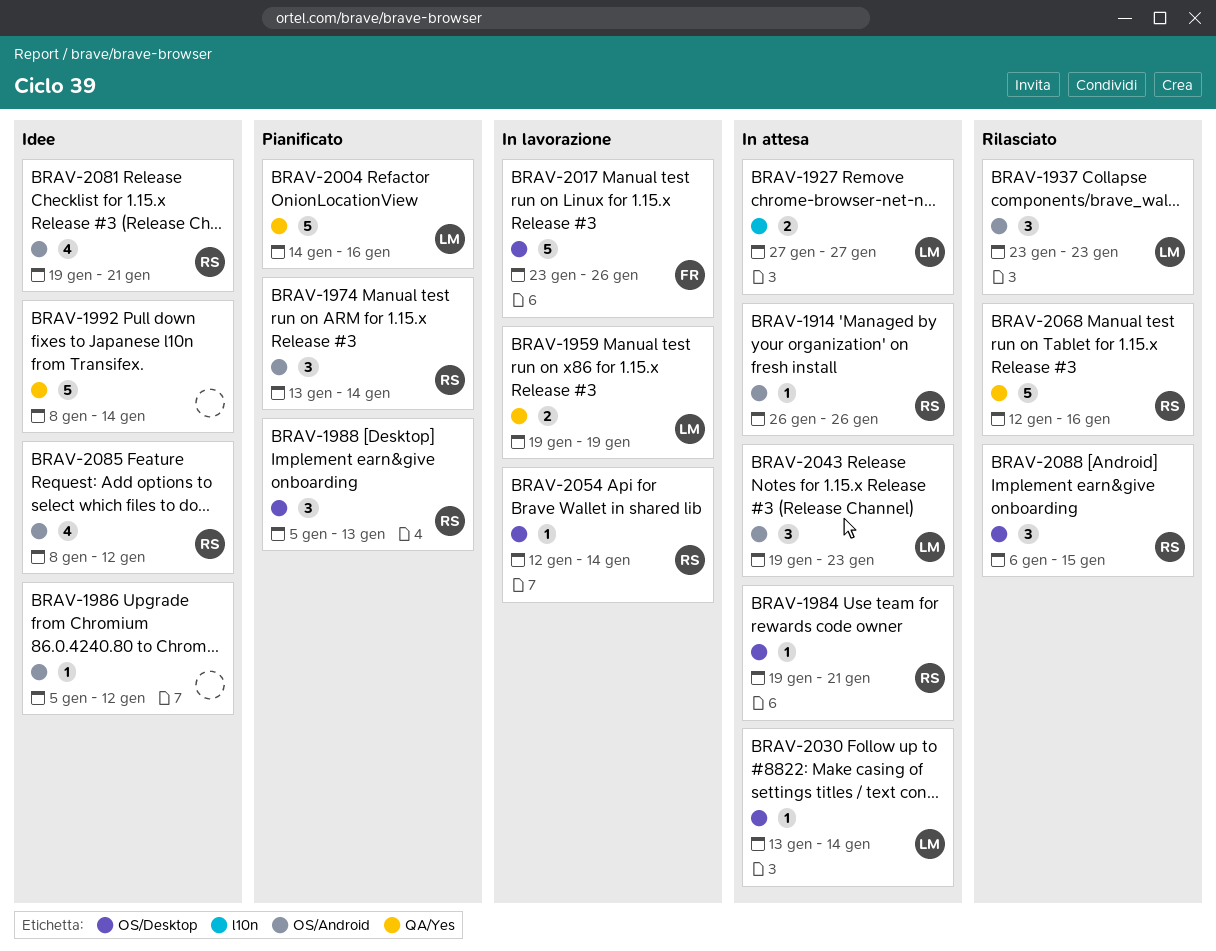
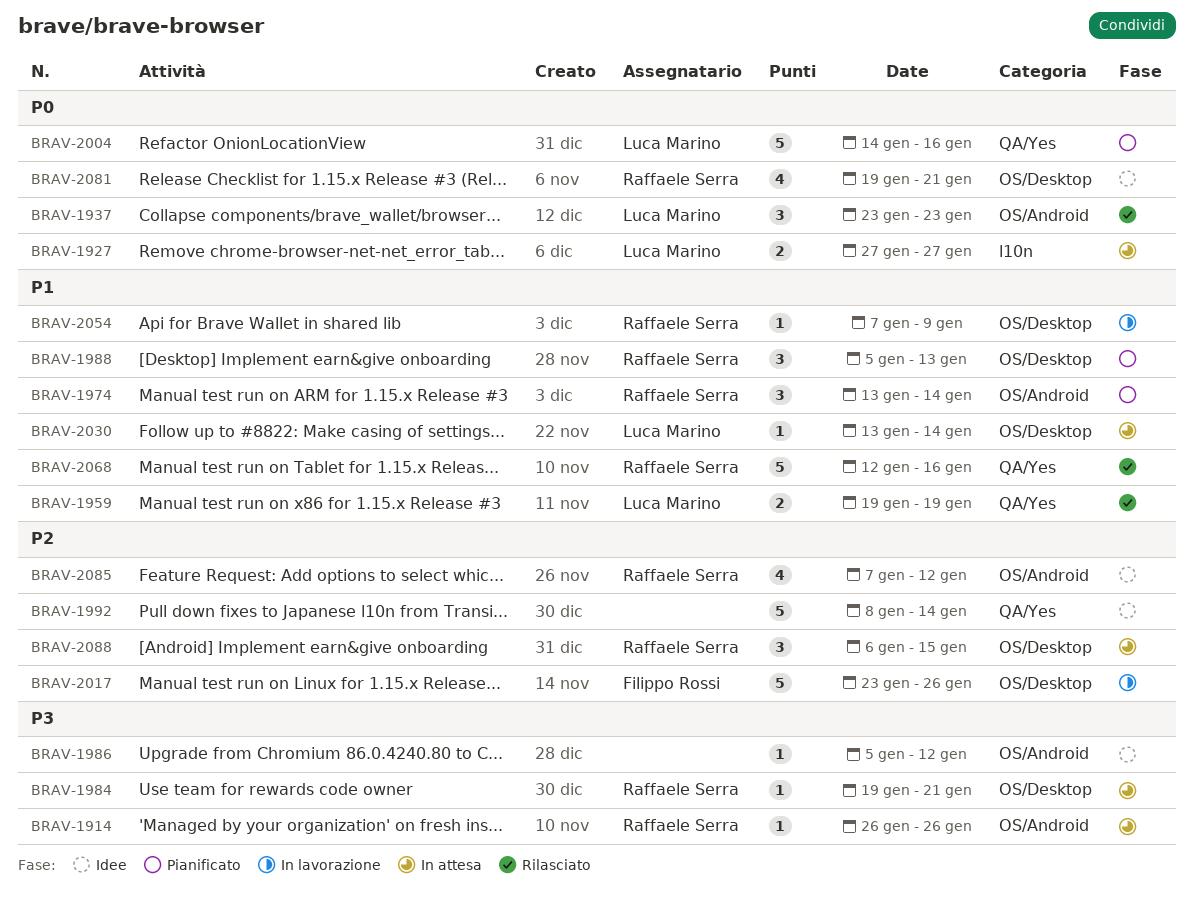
BRAV-1959, status: In lavorazione -> Rilasciato
BRAV-2043: present -> none
BRAV-2054, start: Jan 12 -> Jan 7
BRAV-2054, due: Jan 14 -> Jan 9
BRAV-2081, label: OS/Android -> OS/Desktop
BRAV-2085, start: Jan 8 -> Jan 7
BRAV-2088, status: Rilasciato -> In attesa

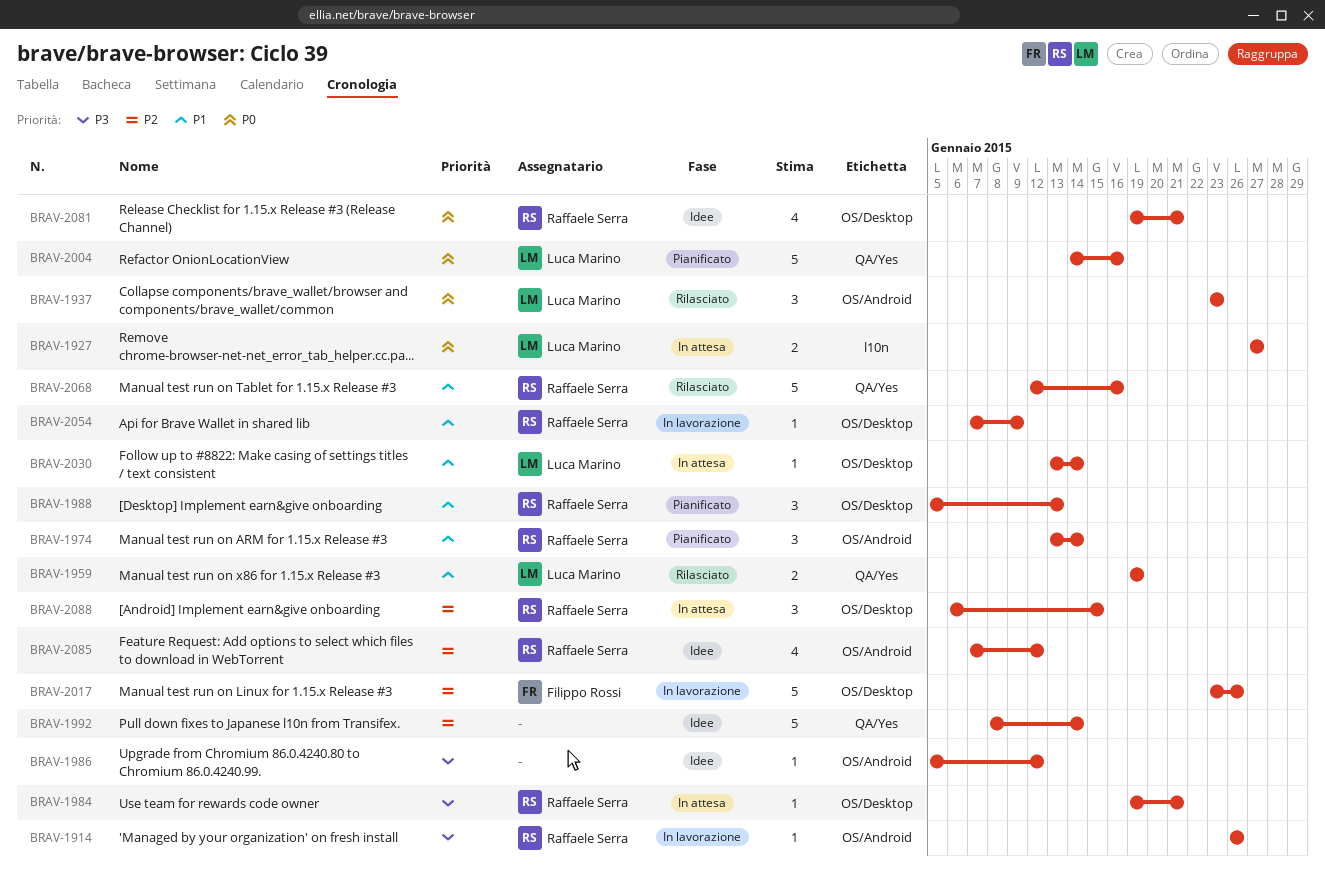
BRAV-1914, status: In attesa -> In lavorazione

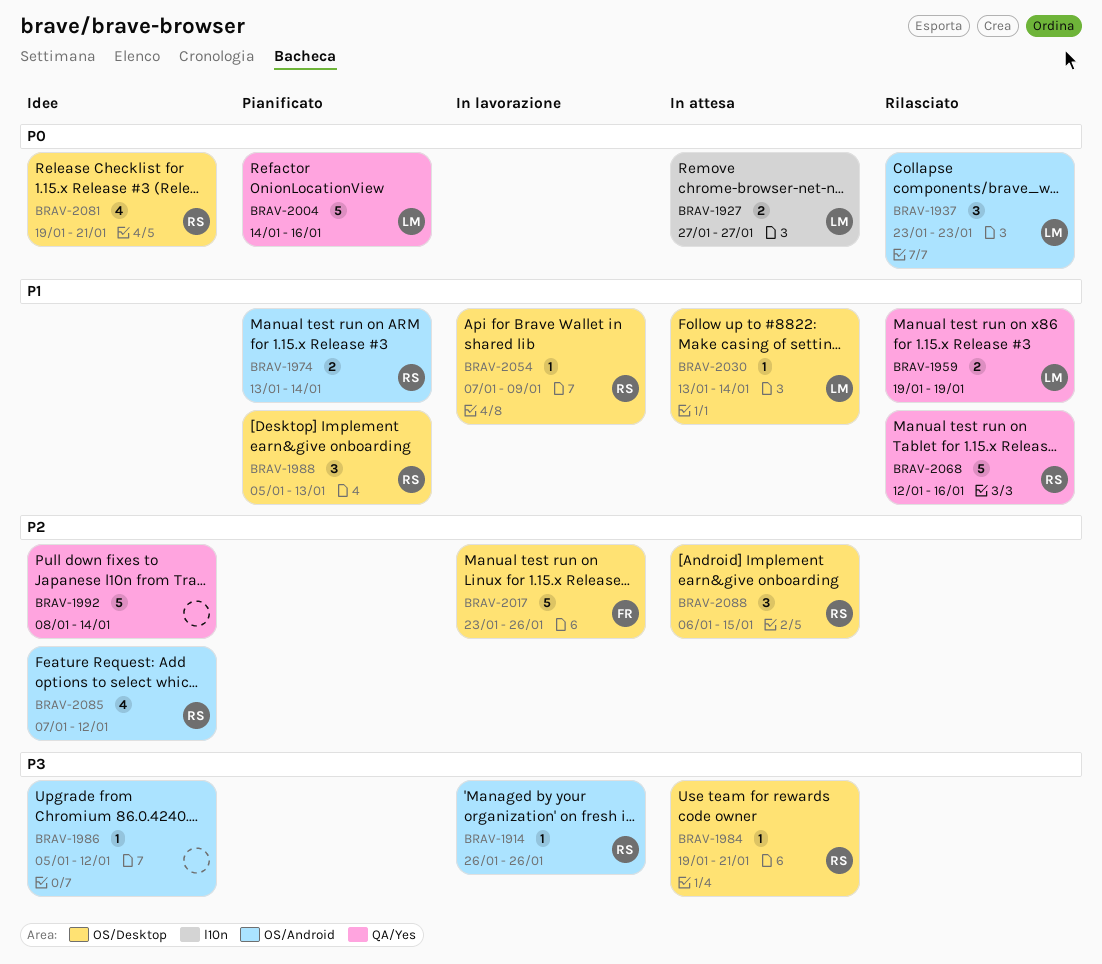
BRAV-1974, estimate: 3 -> 2

